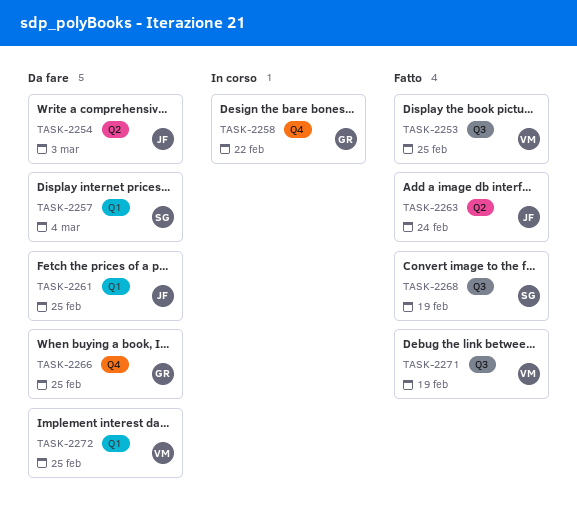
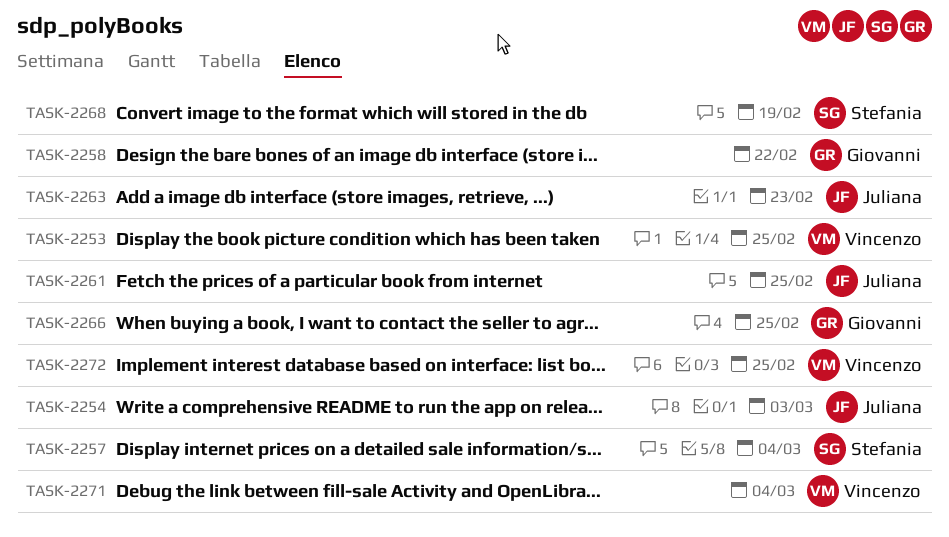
TASK-2263, due: Feb 24 -> Feb 23
TASK-2271, due: Feb 19 -> Mar 4

